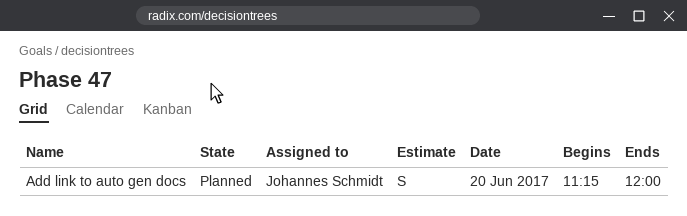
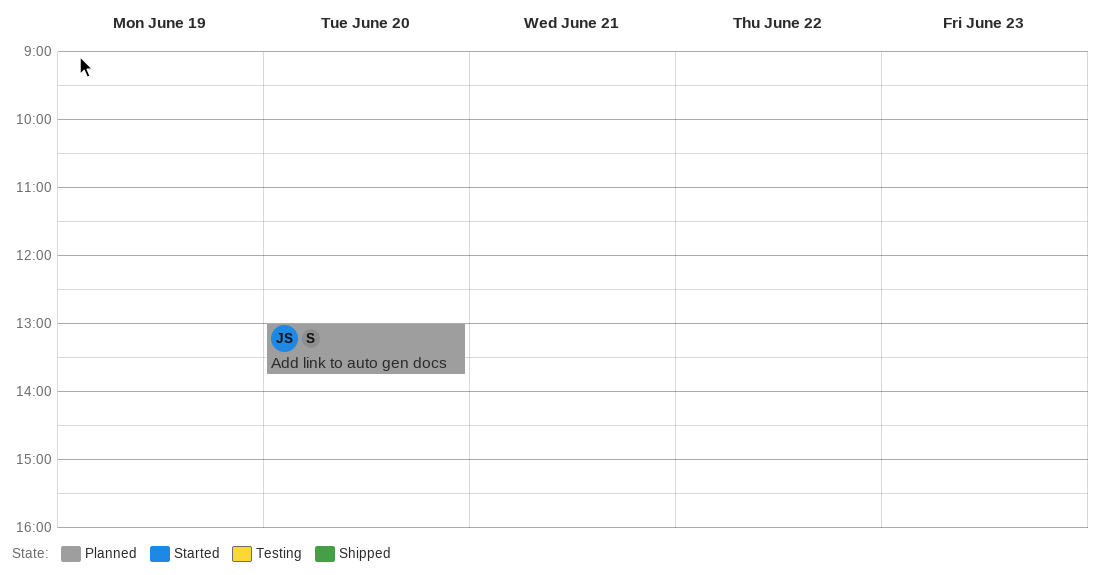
Add link to auto gen docs, begins: 11:15 -> 13:00
Add link to auto gen docs, ends: 12:00 -> 13:45

